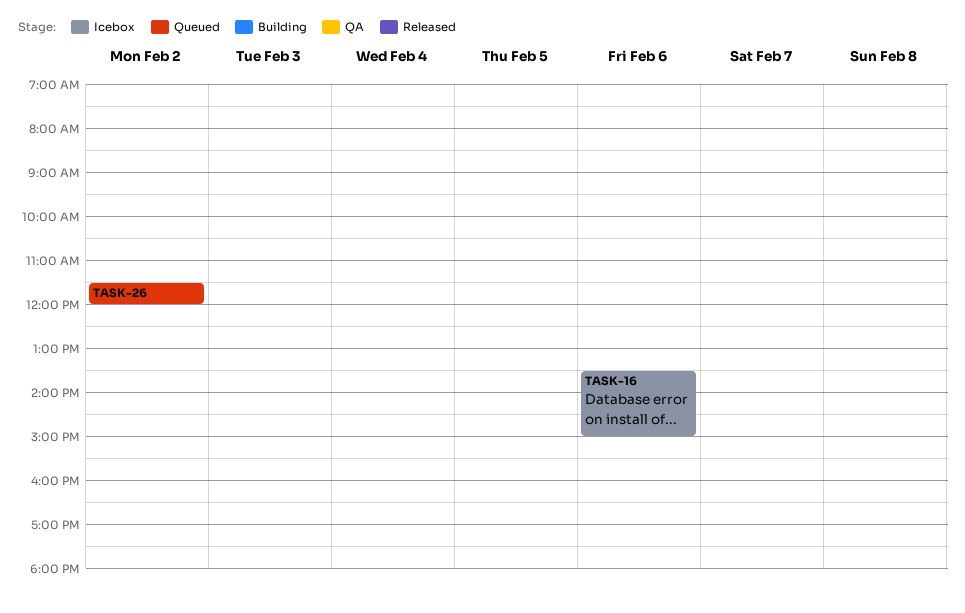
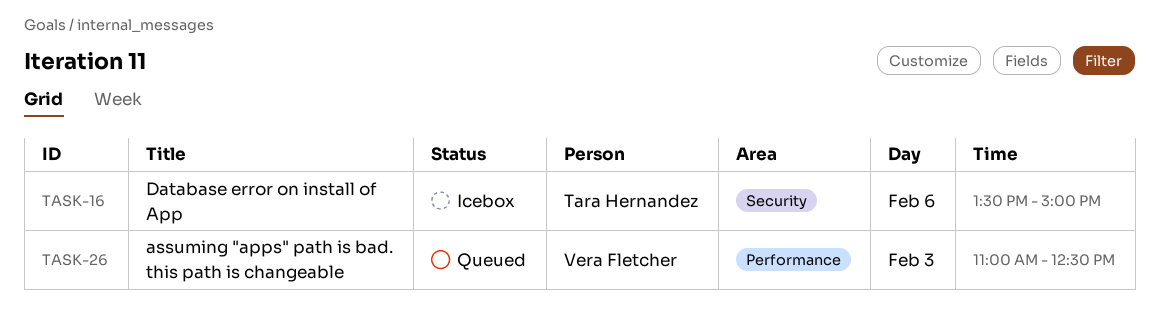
TASK-26, day: Feb 2 -> Feb 3
TASK-26, begins: 11:30 -> 11:00
TASK-26, ends: 12:00 -> 12:30

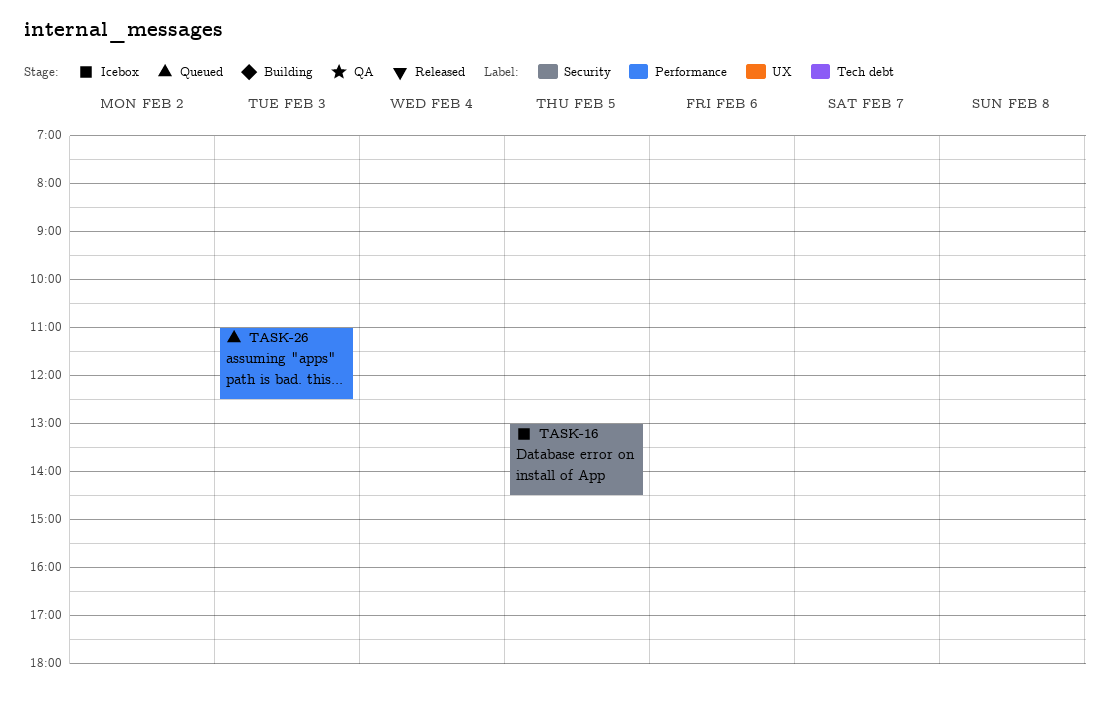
TASK-16, day: Feb 6 -> Feb 5
TASK-16, begins: 13:30 -> 13:00
TASK-16, ends: 15:00 -> 14:30

